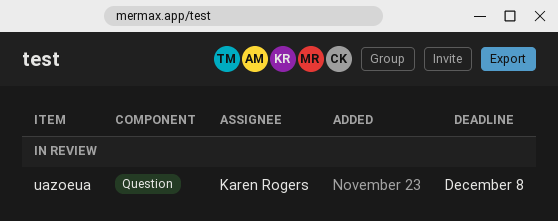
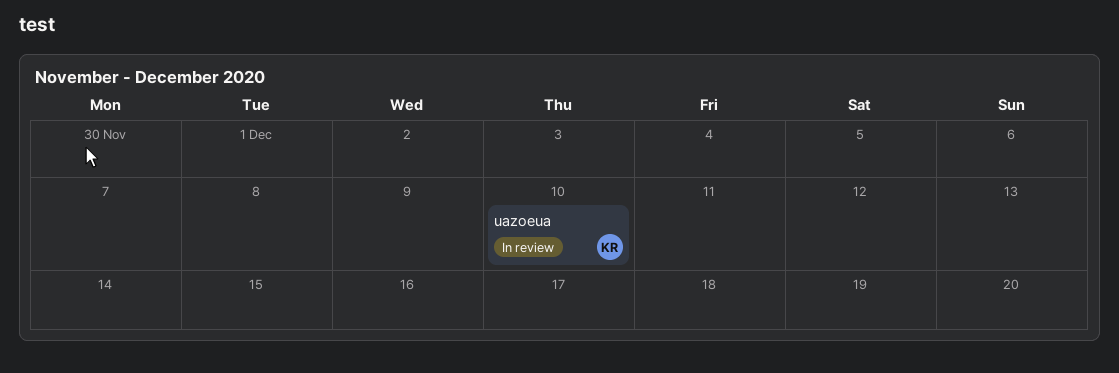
uazoeua, due: Dec 8 -> Dec 10

